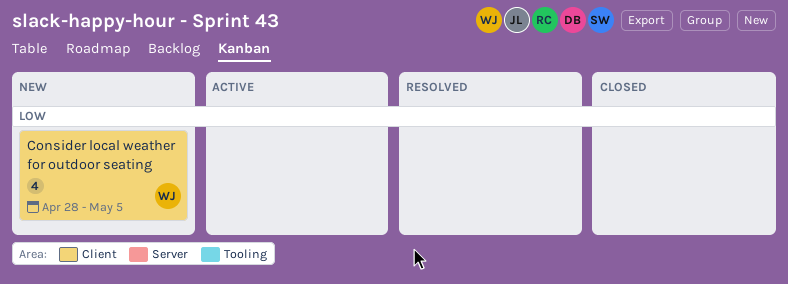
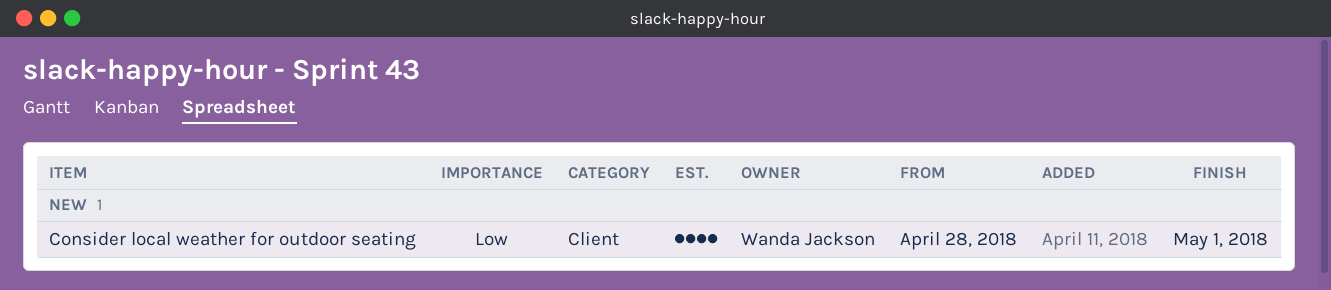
Consider local weather for outdoor seating, due: May 5 -> May 1

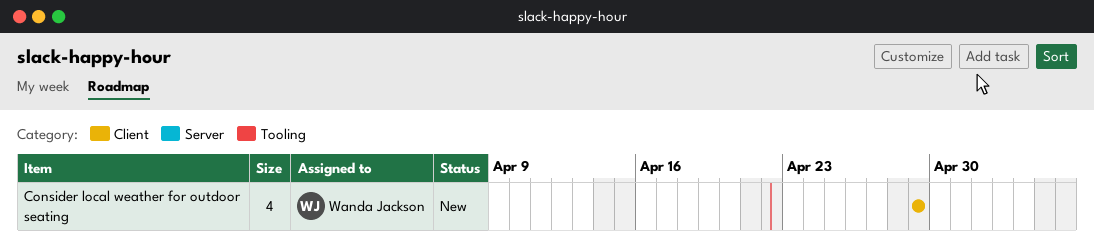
Consider local weather for outdoor seating, start: Apr 28 -> Apr 29
Consider local weather for outdoor seating, due: May 1 -> Apr 29

